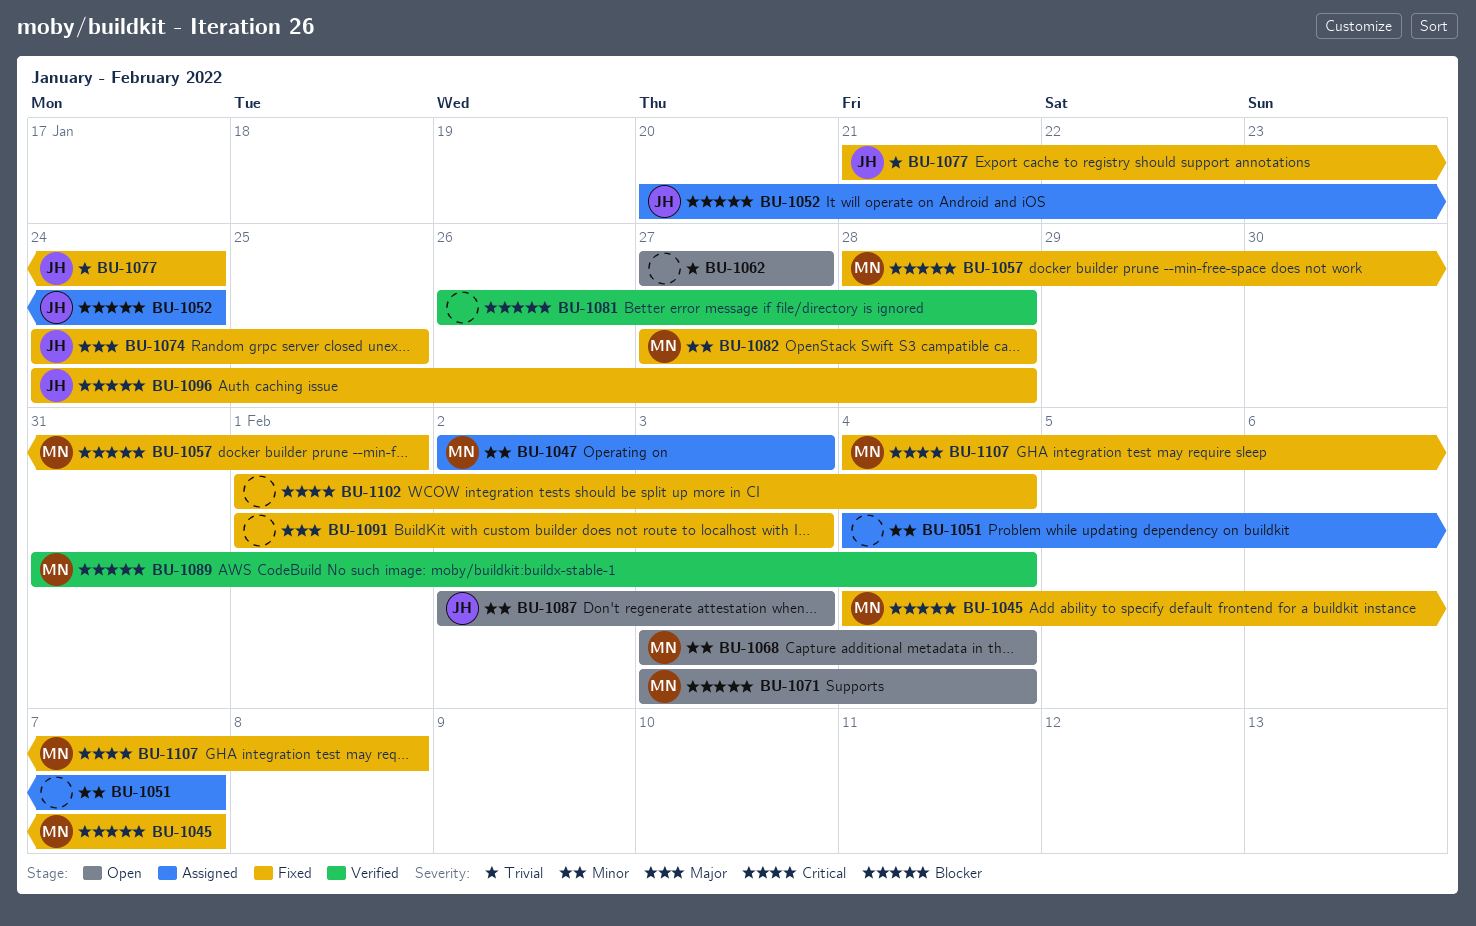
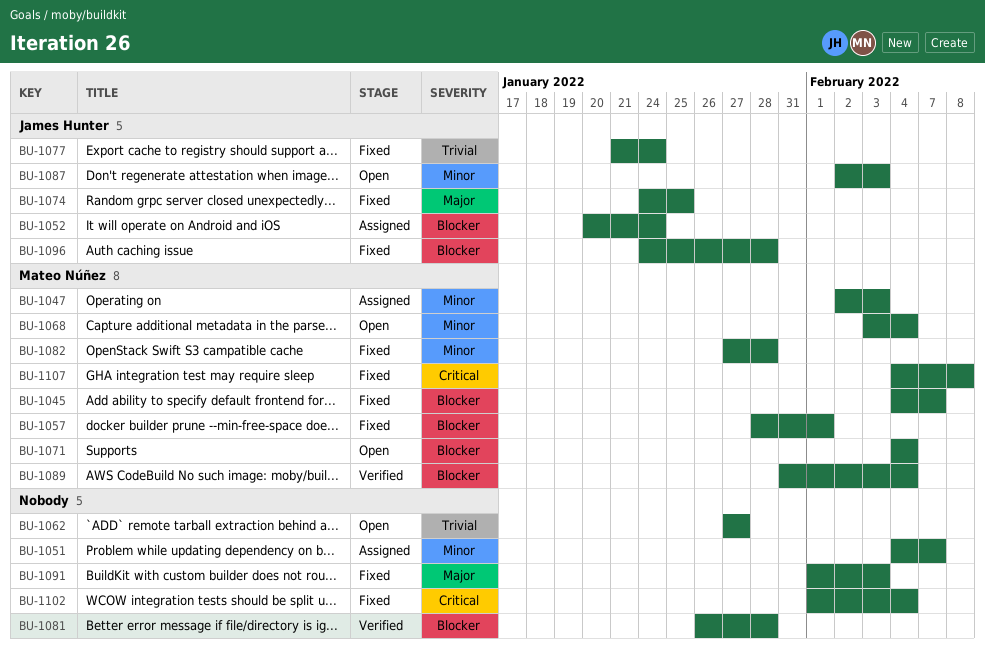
BU-1071, start: Feb 3 -> Feb 4

